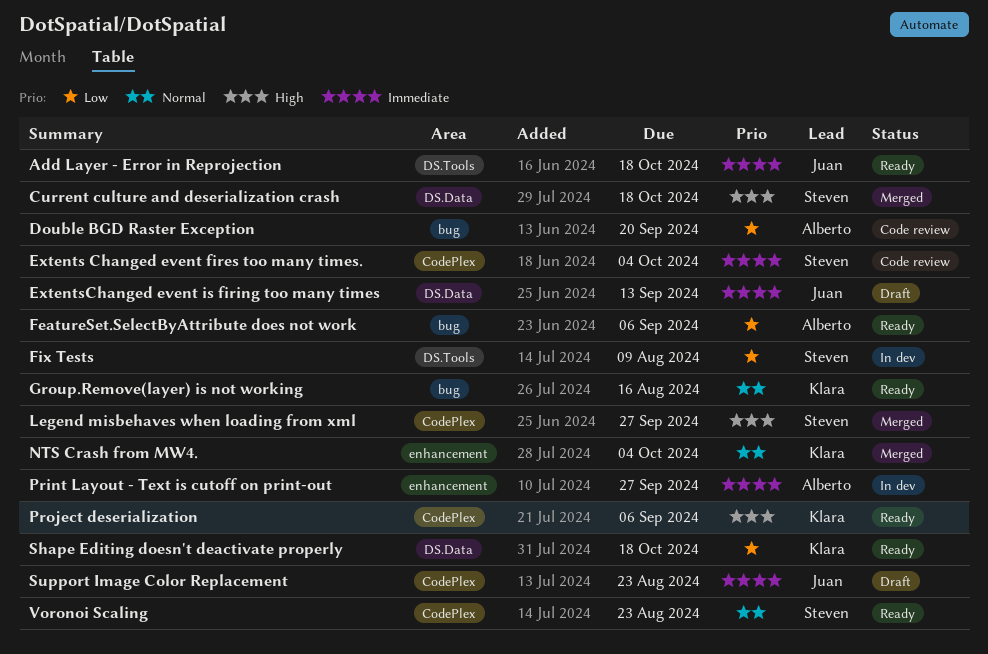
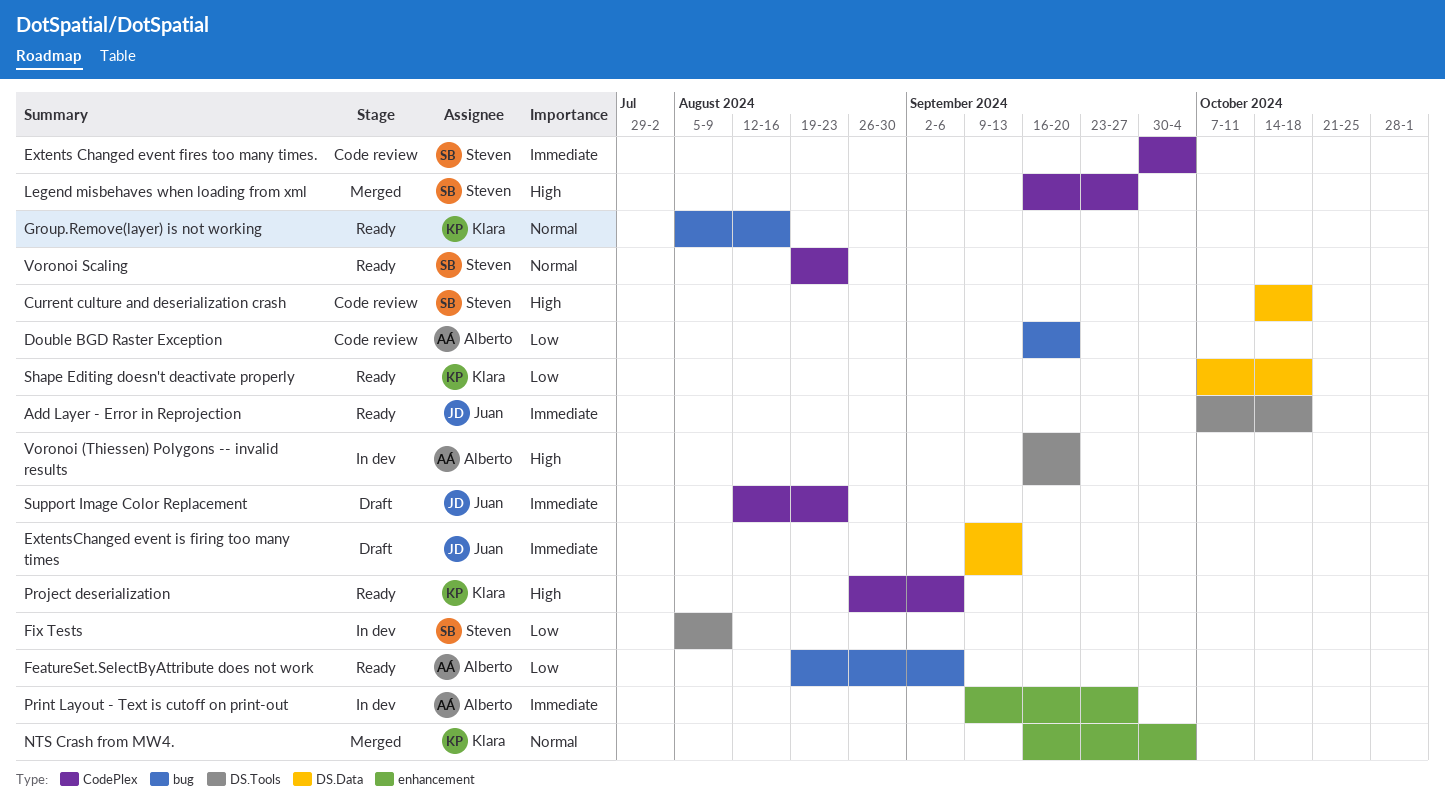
Current culture and deserialization crash, status: Merged -> Code review
Voronoi (Thiessen) Polygons -- invalid results: none -> present

